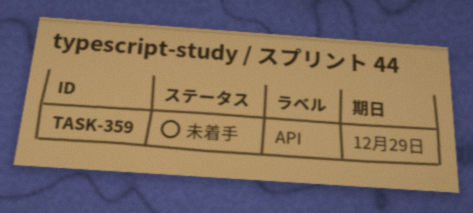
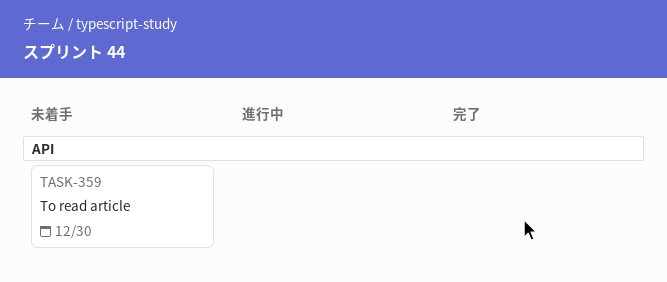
TASK-359, due: Dec 29 -> Dec 30

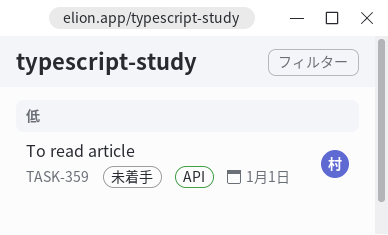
TASK-359, due: Dec 30 -> Jan 1

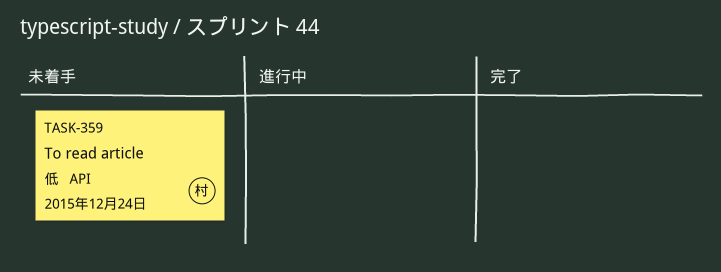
TASK-359, due: Jan 1 -> Dec 24

